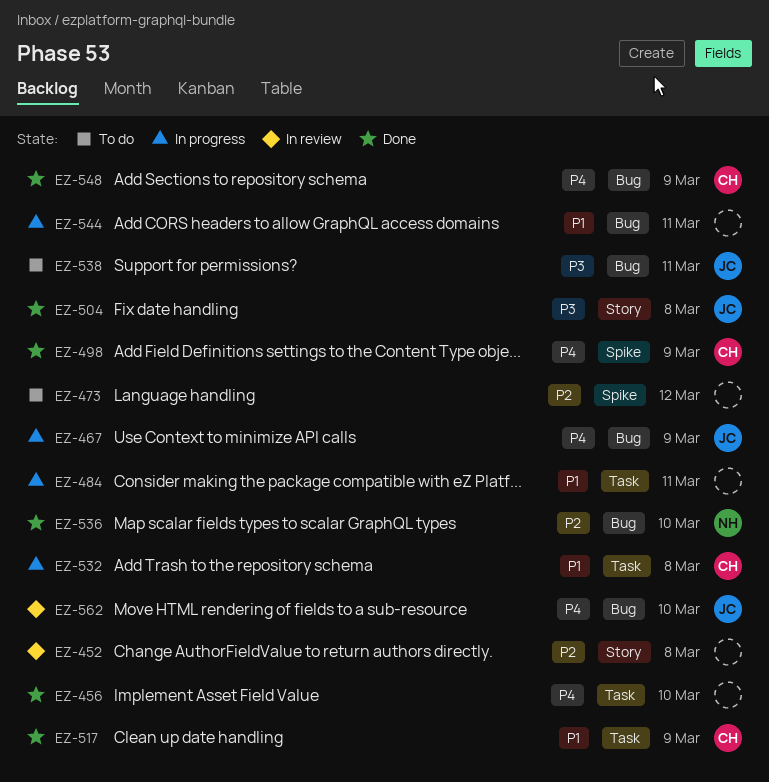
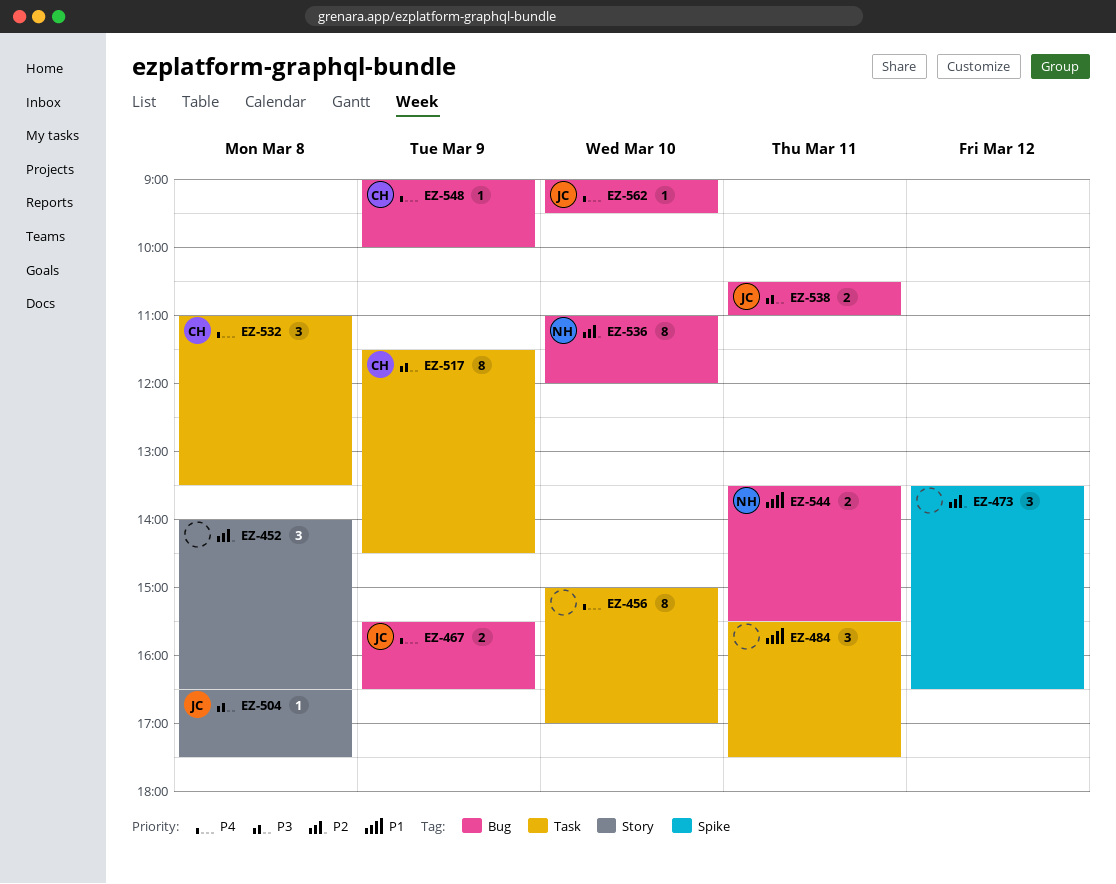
EZ-498: present -> none
EZ-517, priority: P1 -> P3
EZ-532, priority: P1 -> P4
EZ-544, owner: none -> NH

